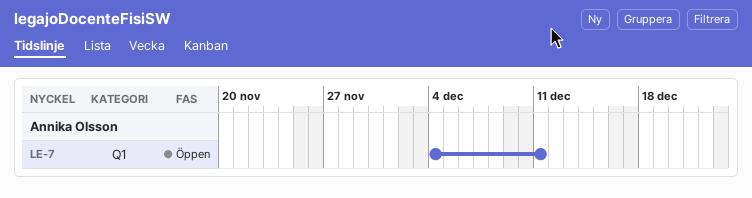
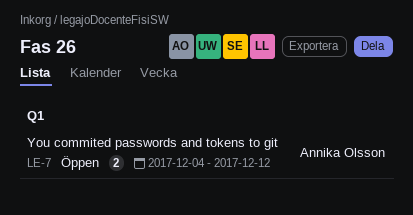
LE-7, due: Dec 11 -> Dec 12

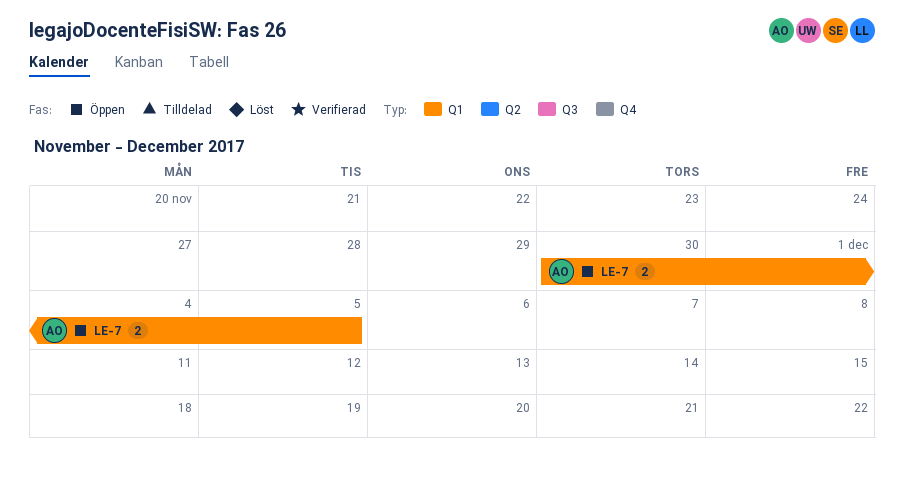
LE-7, start: Dec 4 -> Nov 30
LE-7, due: Dec 12 -> Dec 5

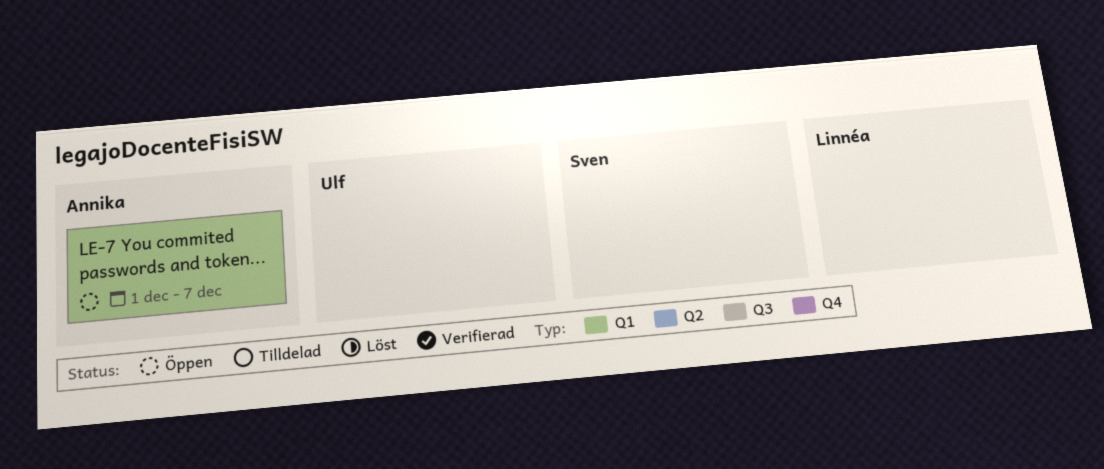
LE-7, start: Nov 30 -> Dec 1
LE-7, due: Dec 5 -> Dec 7

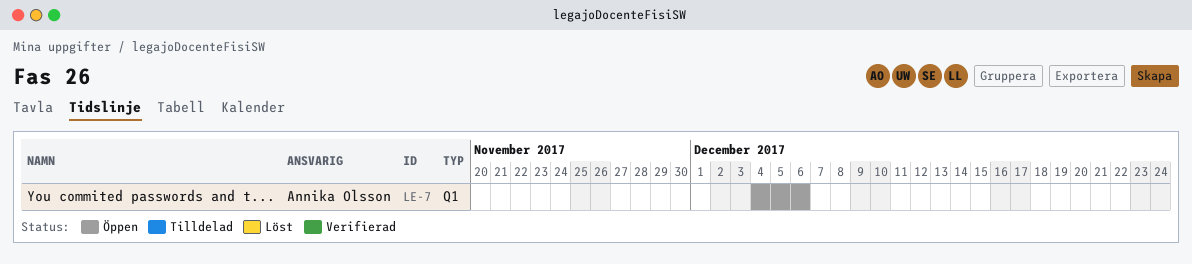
LE-7, start: Dec 1 -> Dec 4
LE-7, due: Dec 7 -> Dec 6

